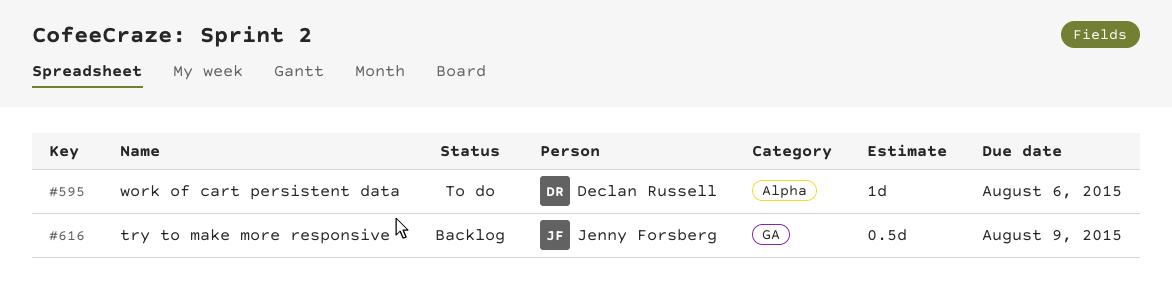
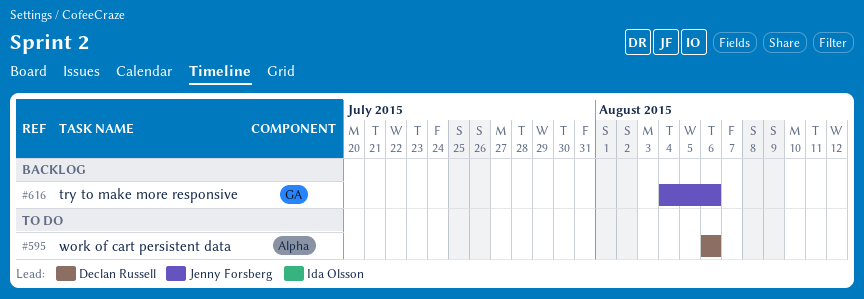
#616, due: Aug 9 -> Aug 6

